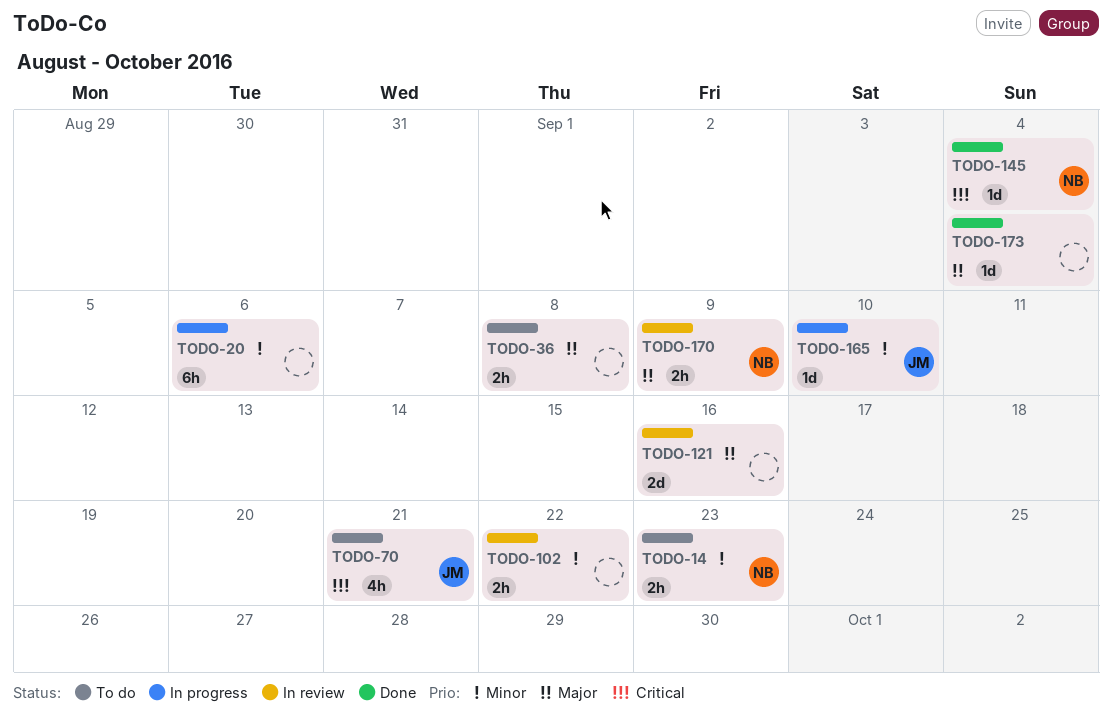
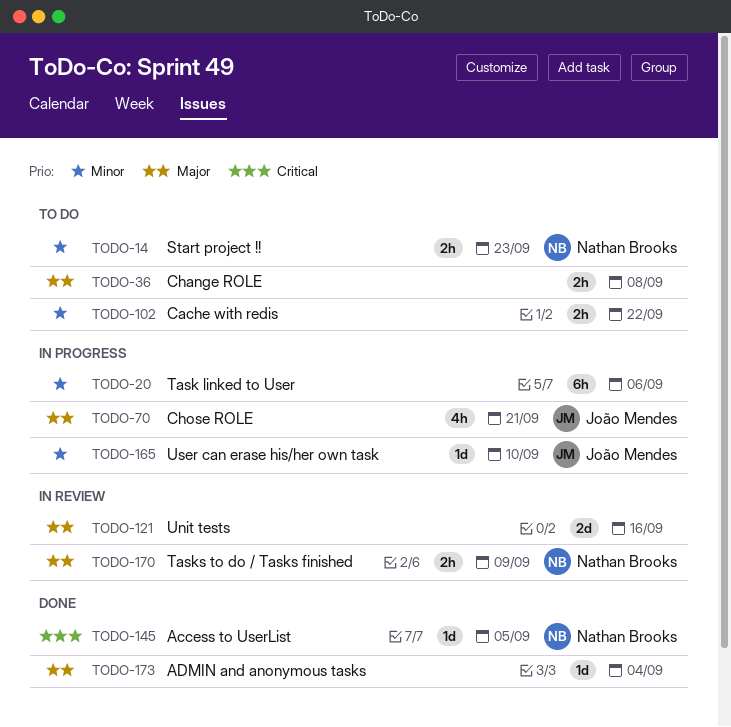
TODO-70, status: To do -> In progress
TODO-70, priority: Critical -> Major
TODO-102, status: In review -> To do
TODO-145, due: Sep 4 -> Sep 5

